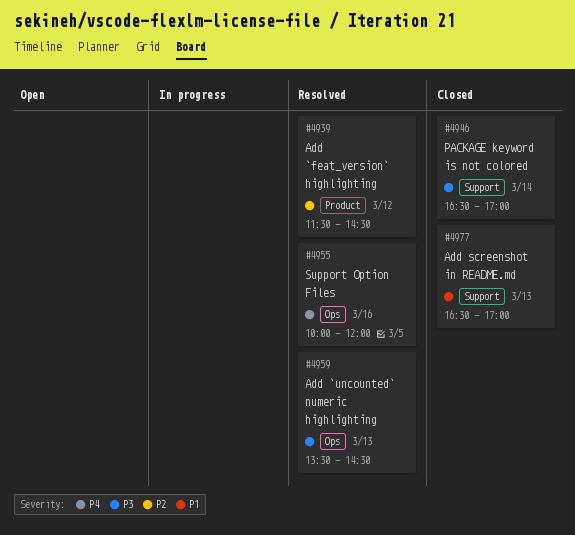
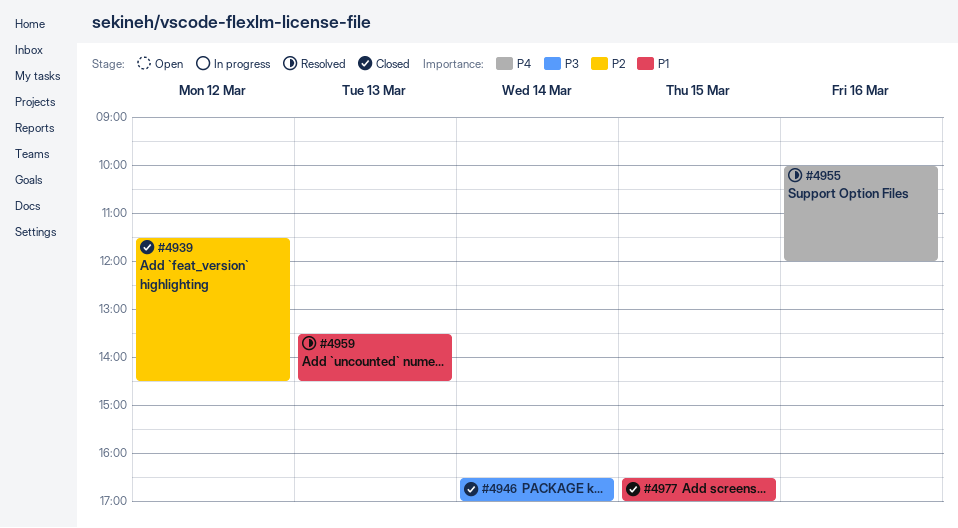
#4939, status: Resolved -> Closed
#4959, priority: P3 -> P1
#4977, day: Mar 13 -> Mar 15

